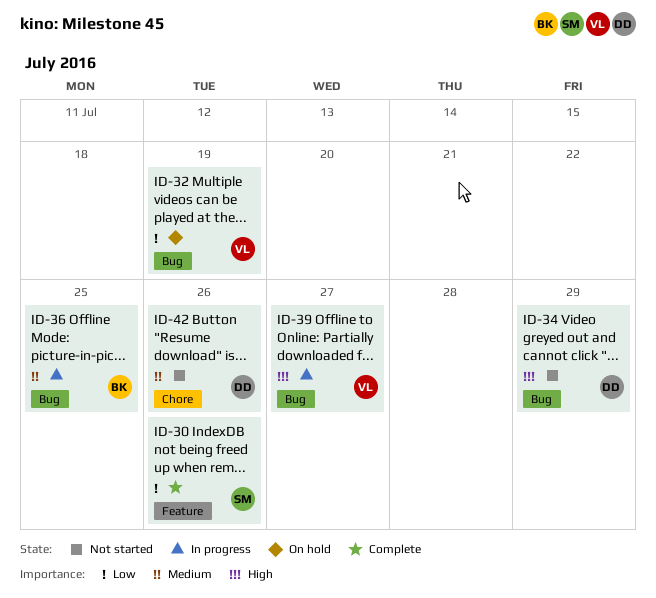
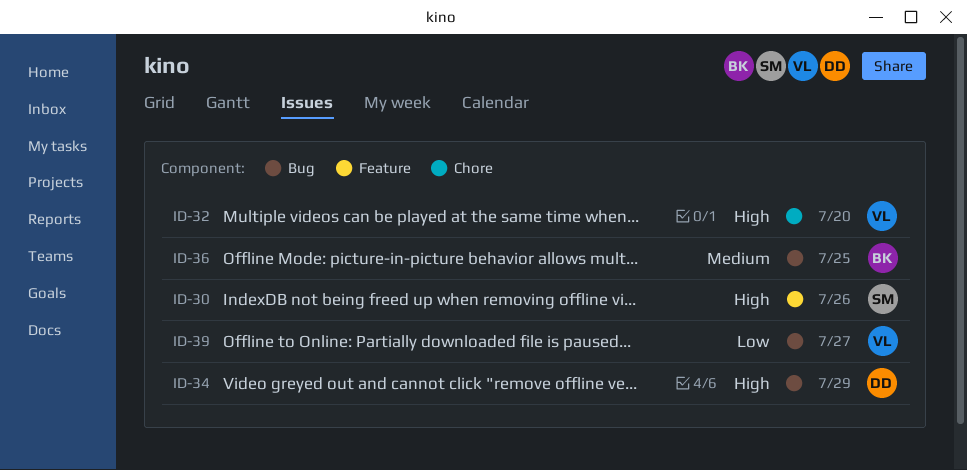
ID-30, priority: Low -> High
ID-32, priority: Low -> High
ID-32, label: Bug -> Chore
ID-32, due: Jul 19 -> Jul 20
ID-39, priority: High -> Low
ID-42: present -> none

